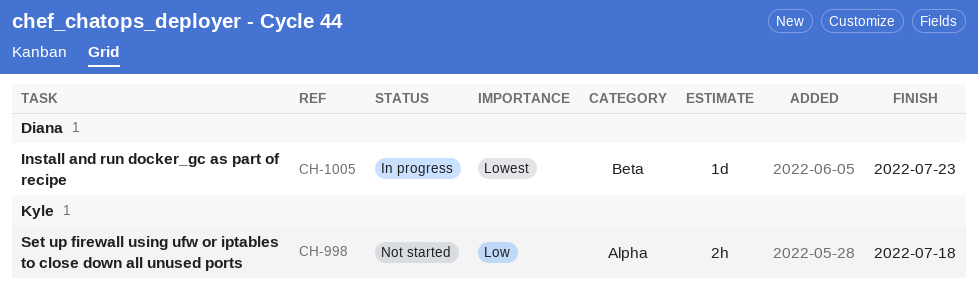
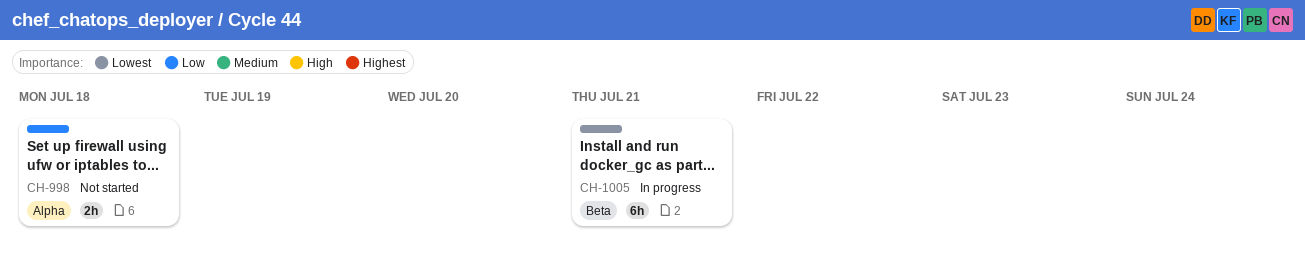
CH-1005, estimate: 1d -> 6h
CH-1005, due: Jul 23 -> Jul 21

